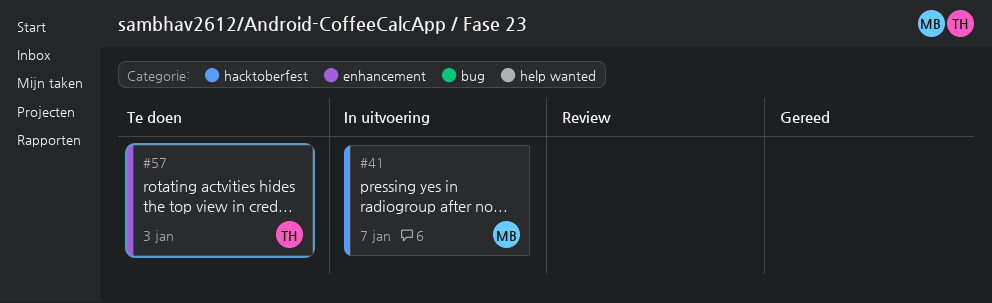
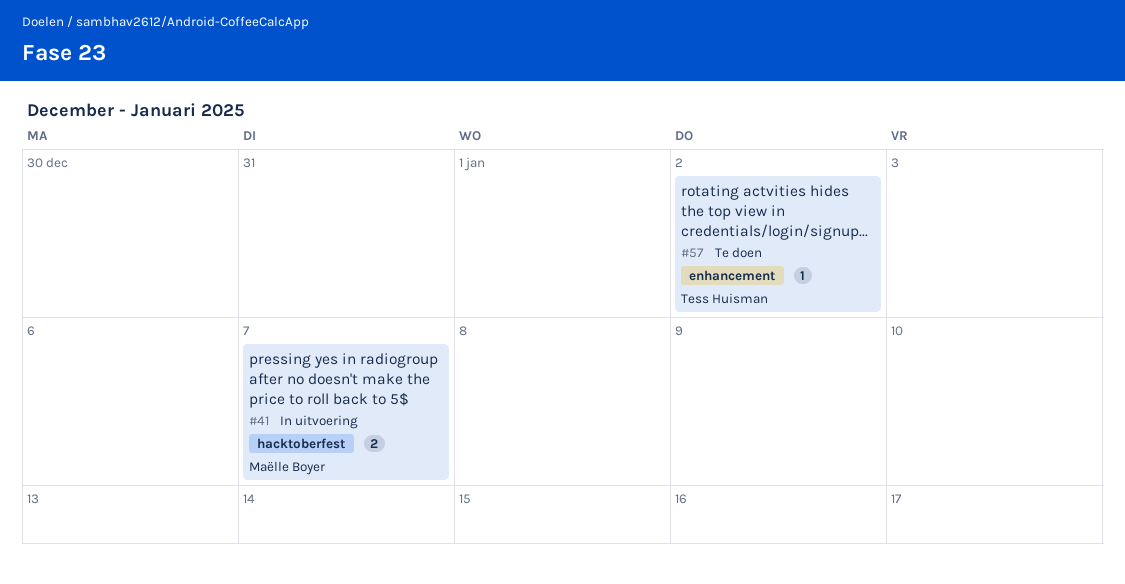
#57, due: Jan 3 -> Jan 2

